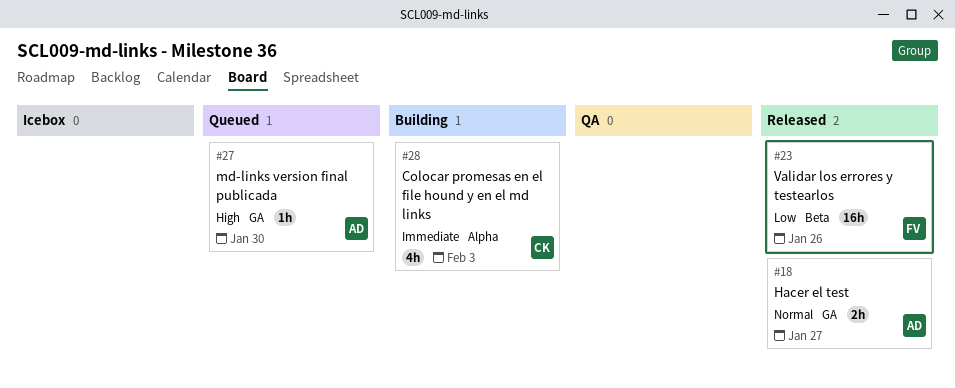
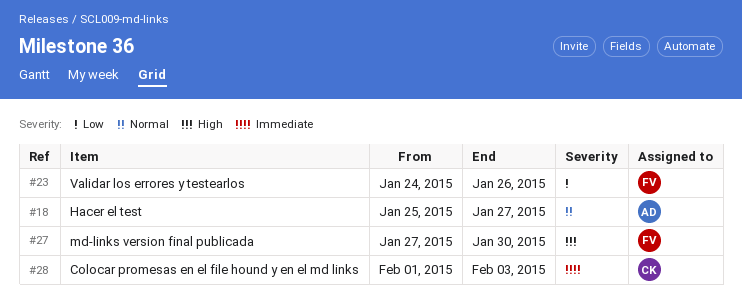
#27, owner: AD -> FV

